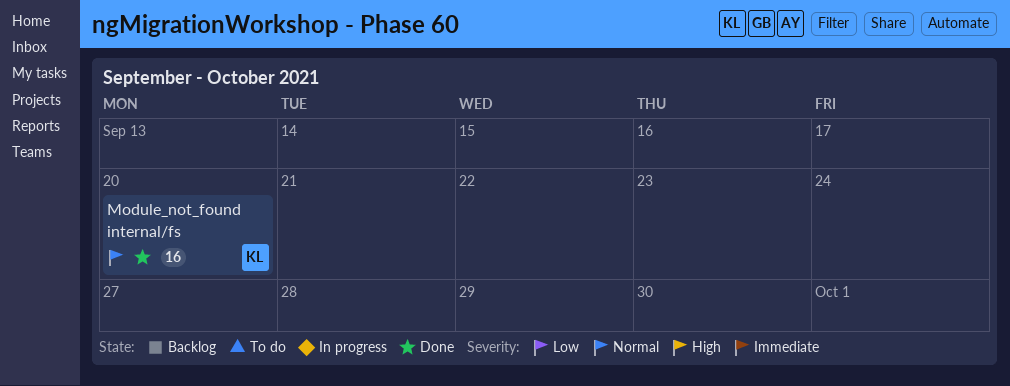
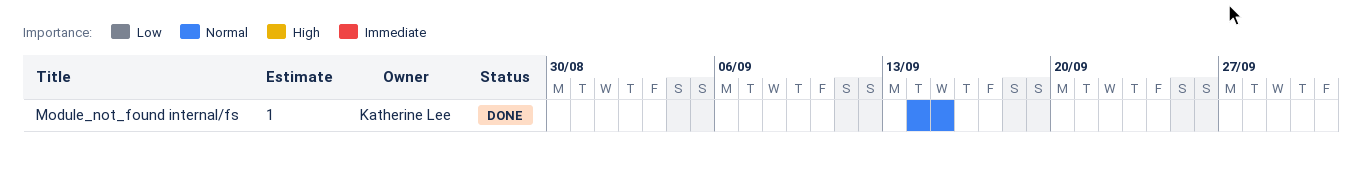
Module_not_found internal/fs, estimate: 16 -> 1
Module_not_found internal/fs, due: Sep 20 -> Sep 15

